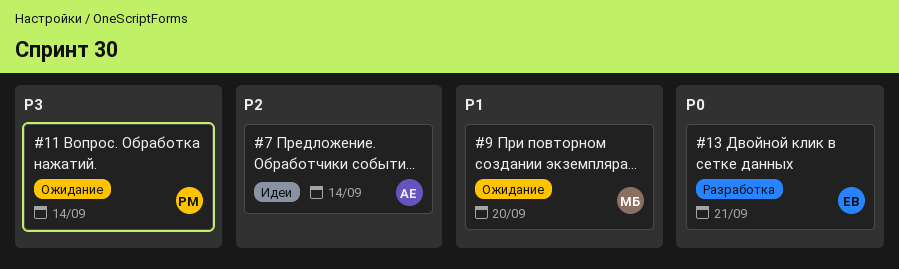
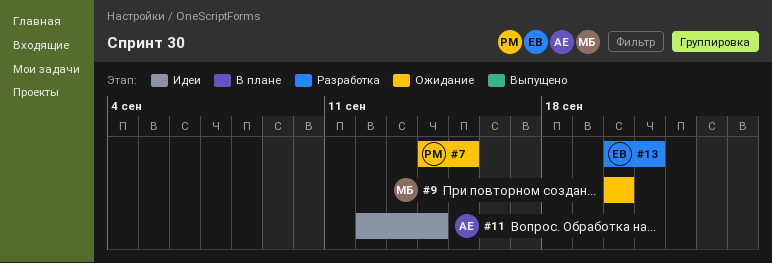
#7, status: Идеи -> Ожидание
#7, owner: АЕ -> РМ
#7, due: Sep 14 -> Sep 15
#11, status: Ожидание -> Идеи
#11, owner: РМ -> АЕ

